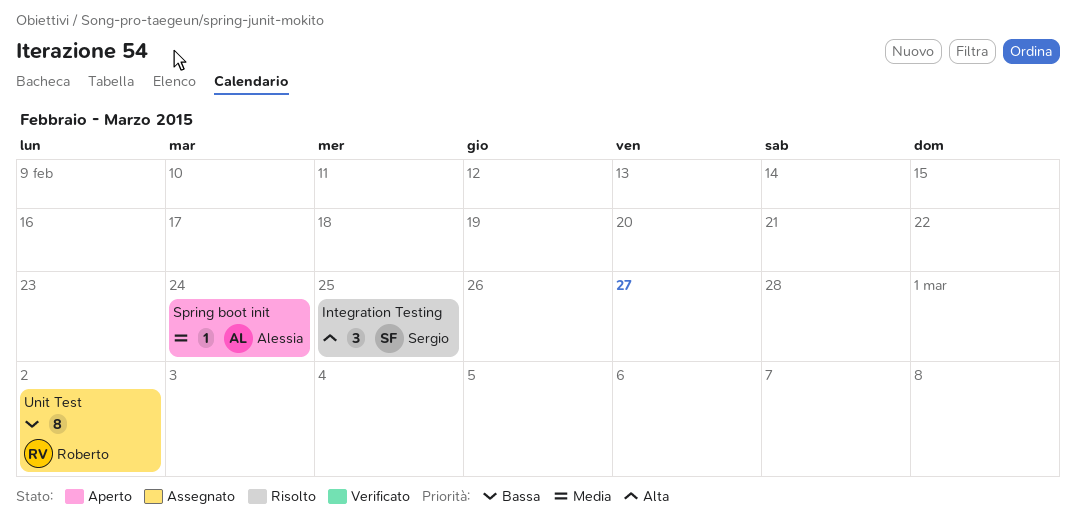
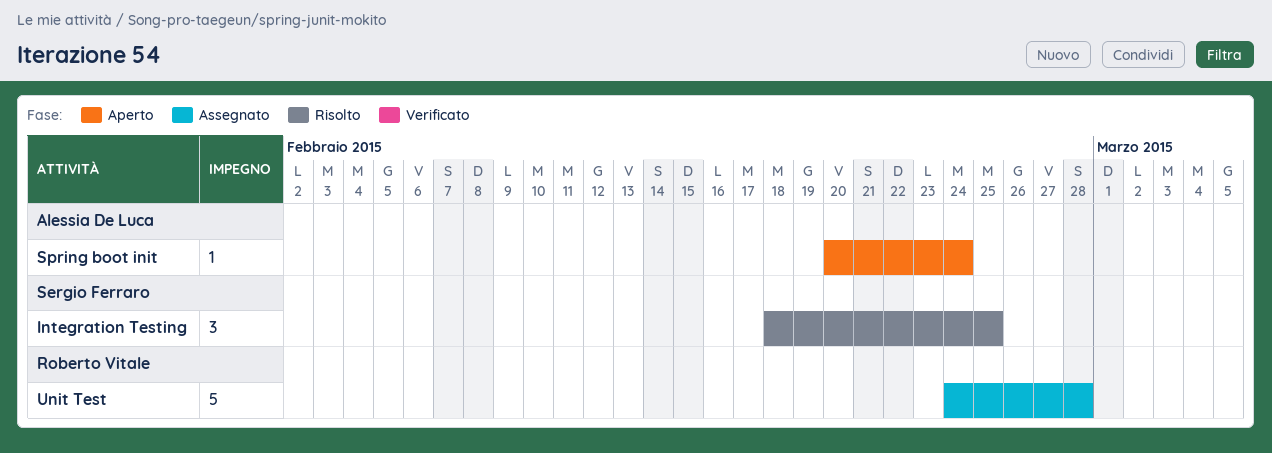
Unit Test, estimate: 8 -> 5
Unit Test, due: Mar 2 -> Feb 28

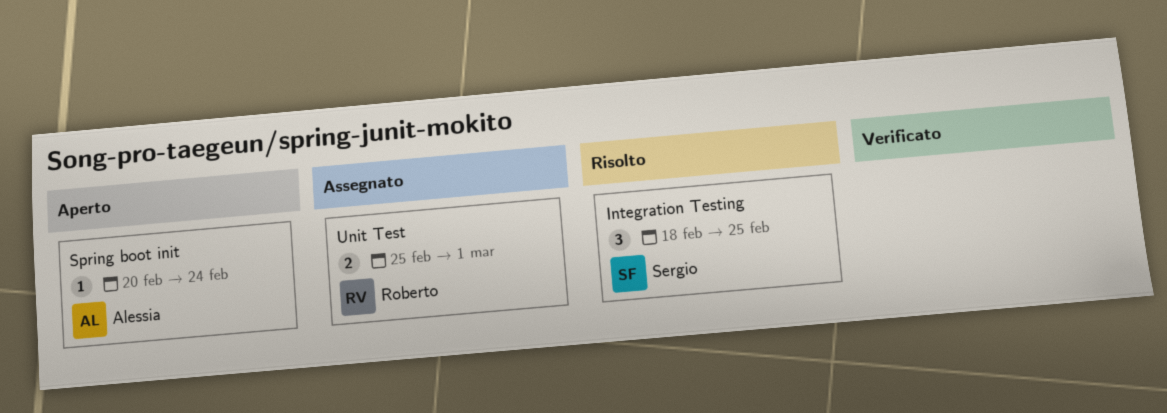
Unit Test, estimate: 5 -> 2
Unit Test, start: Feb 24 -> Feb 25
Unit Test, due: Feb 28 -> Mar 1

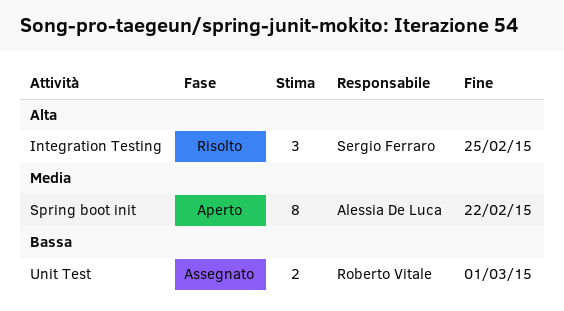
Spring boot init, estimate: 1 -> 8
Spring boot init, due: Feb 24 -> Feb 22

